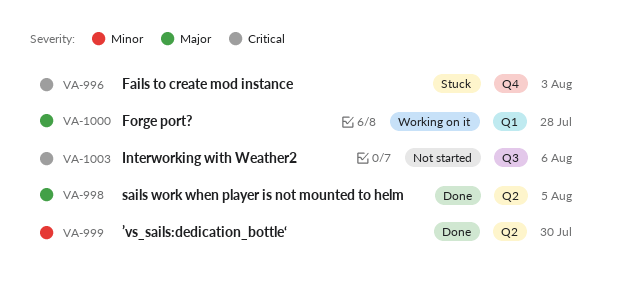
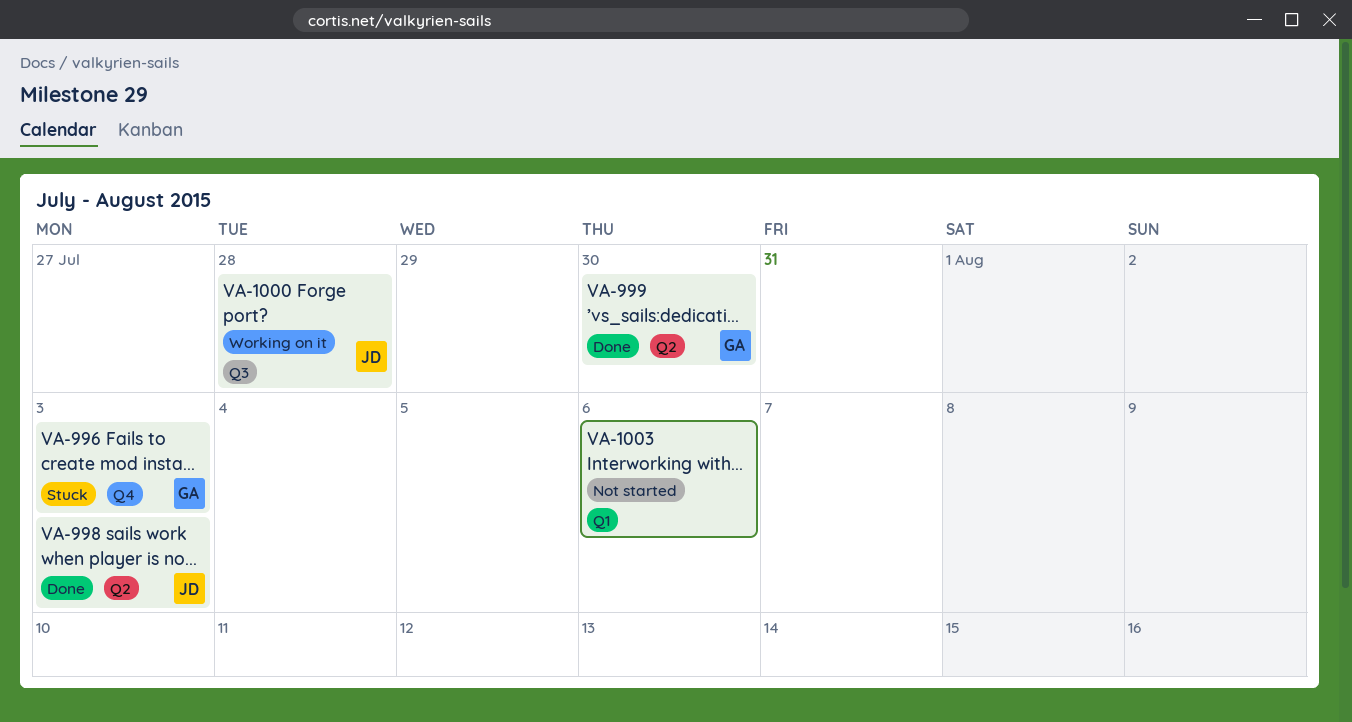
VA-998, due: Aug 5 -> Aug 3
VA-1000, label: Q1 -> Q3
VA-1003, label: Q3 -> Q1

